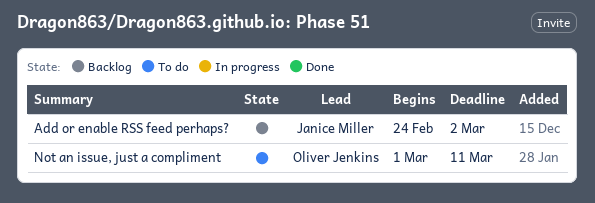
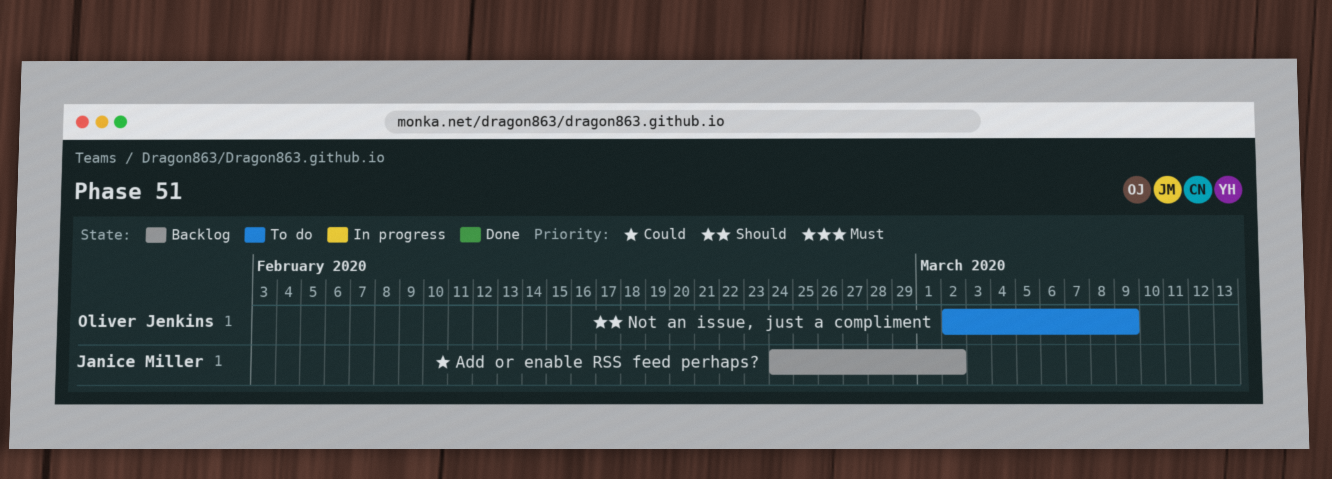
Not an issue, just a compliment, start: Mar 1 -> Mar 2
Not an issue, just a compliment, due: Mar 11 -> Mar 9

